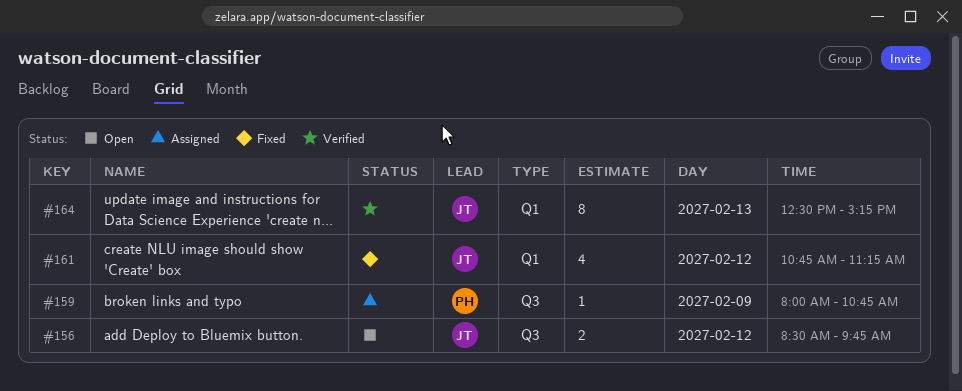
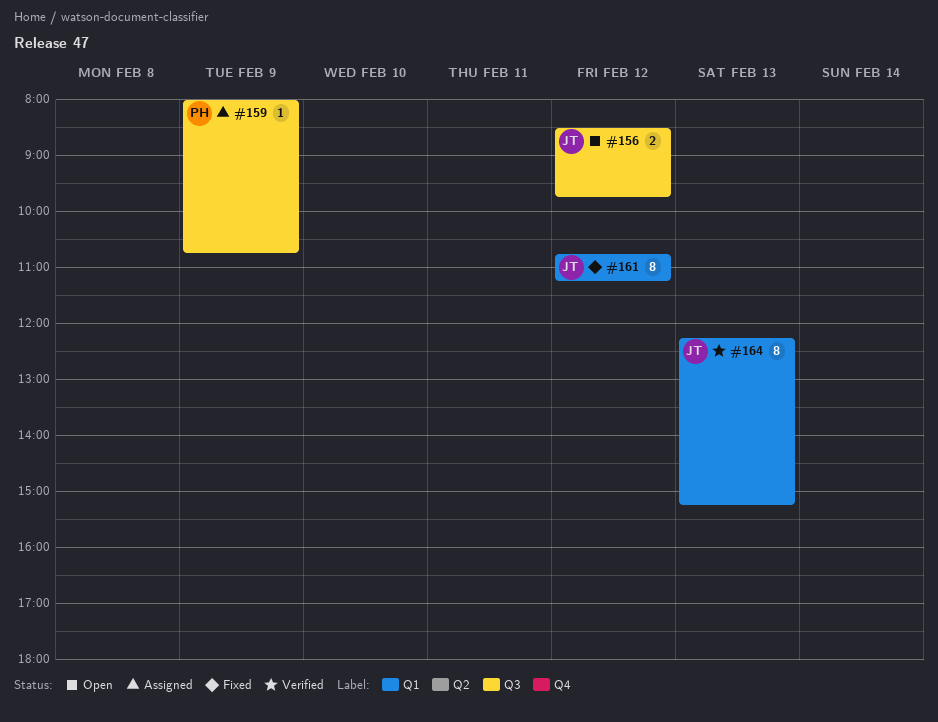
#161, estimate: 4 -> 8
#164, begins: 12:30 -> 12:15

